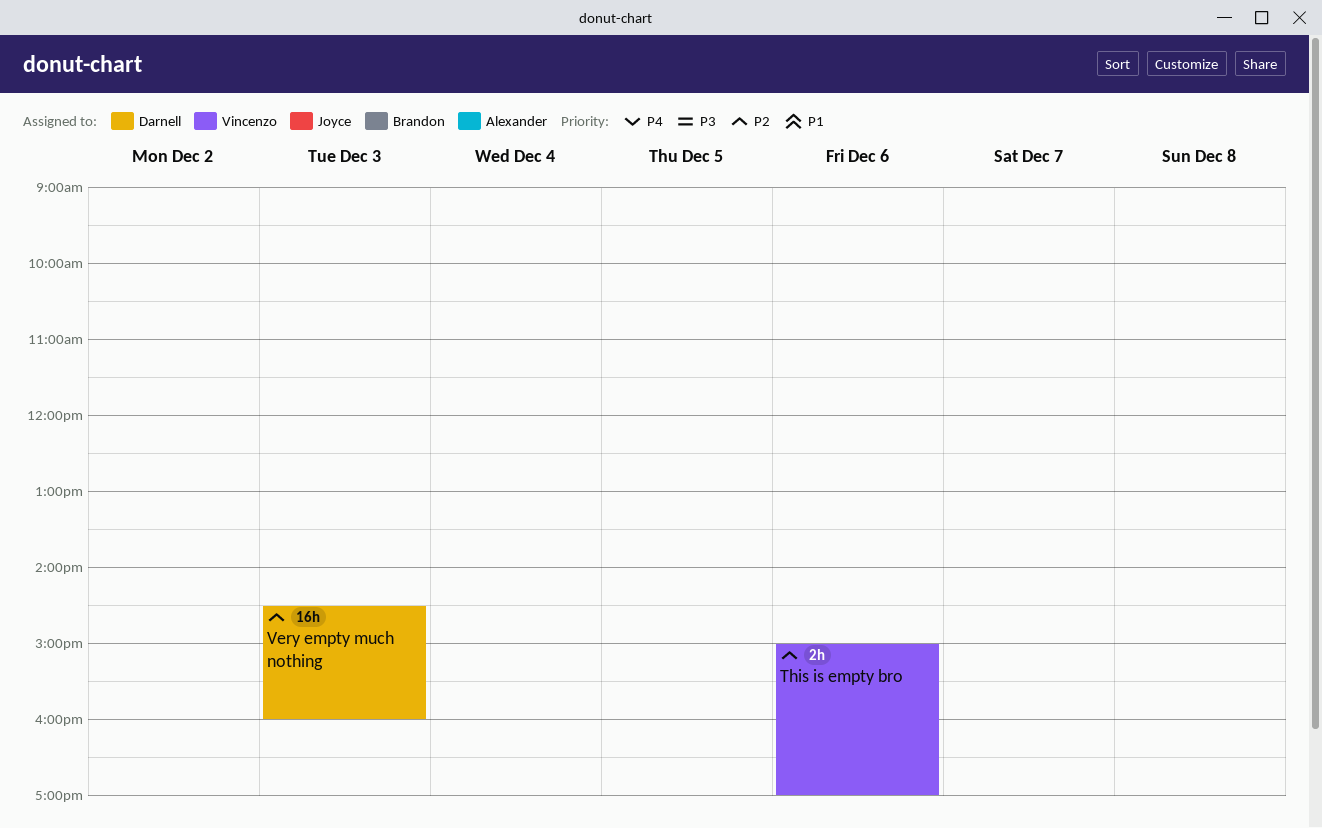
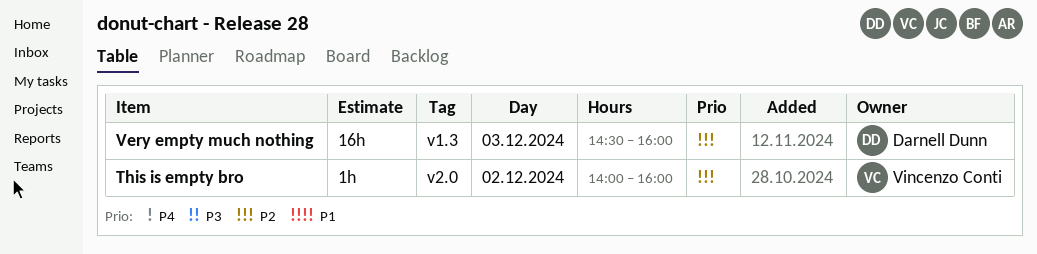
This is empty bro, estimate: 2h -> 1h
This is empty bro, day: Dec 6 -> Dec 2
This is empty bro, begins: 15:00 -> 14:00
This is empty bro, ends: 17:00 -> 16:00

